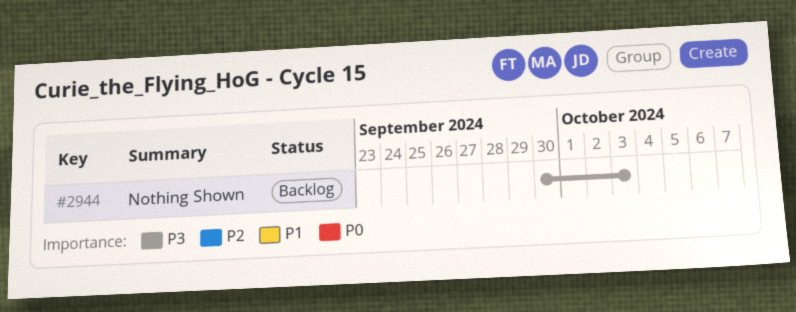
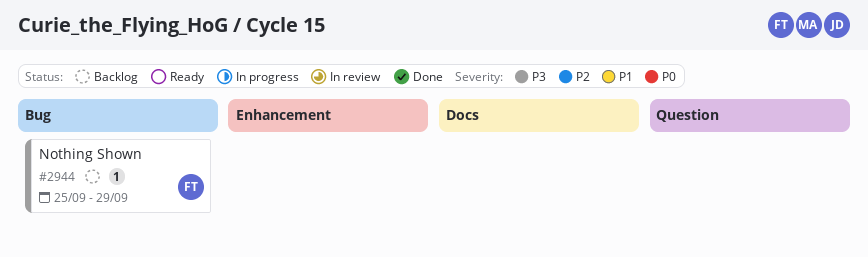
#2944, start: Sep 30 -> Sep 25
#2944, due: Oct 3 -> Sep 29

